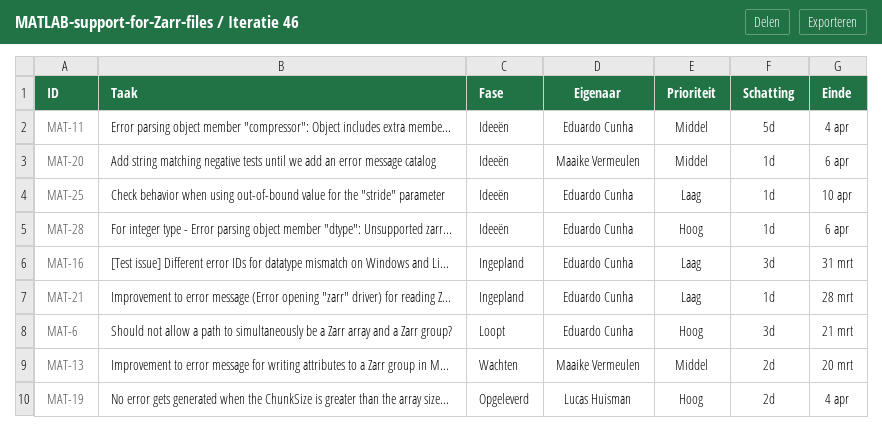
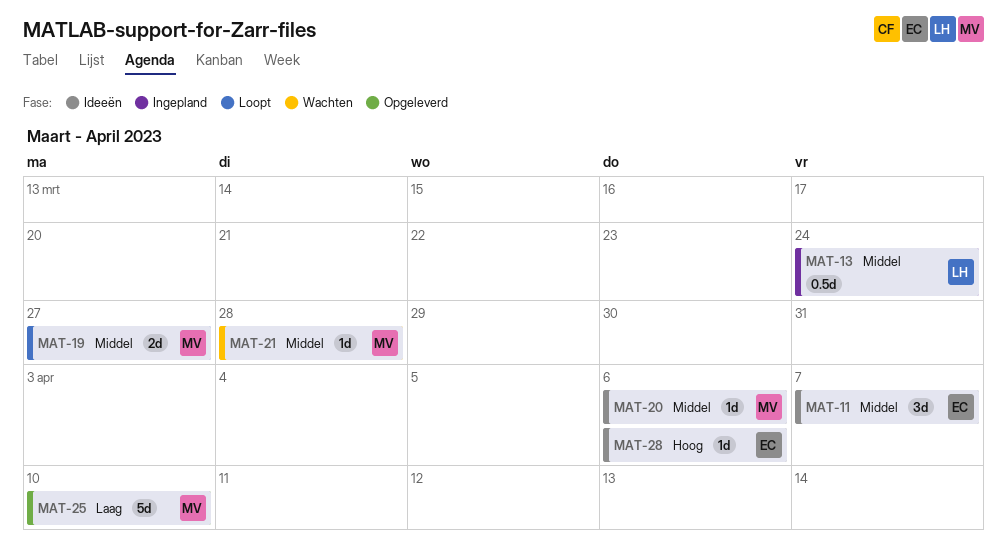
MAT-6: present -> none
MAT-11, estimate: 5d -> 3d
MAT-11, due: Apr 4 -> Apr 7
MAT-13, status: Wachten -> Ingepland
MAT-13, owner: Maaike Vermeulen -> Lucas Huisman
MAT-13, estimate: 2d -> 0.5d
MAT-13, due: Mar 20 -> Mar 24
MAT-16: present -> none
MAT-19, status: Opgeleverd -> Loopt
MAT-19, owner: Lucas Huisman -> Maaike Vermeulen
MAT-19, priority: Hoog -> Middel
MAT-19, due: Apr 4 -> Mar 27
MAT-21, status: Ingepland -> Wachten
MAT-21, owner: Eduardo Cunha -> Maaike Vermeulen
MAT-21, priority: Laag -> Middel
MAT-25, status: Ideeën -> Opgeleverd
MAT-25, owner: Eduardo Cunha -> Maaike Vermeulen
MAT-25, estimate: 1d -> 5d

